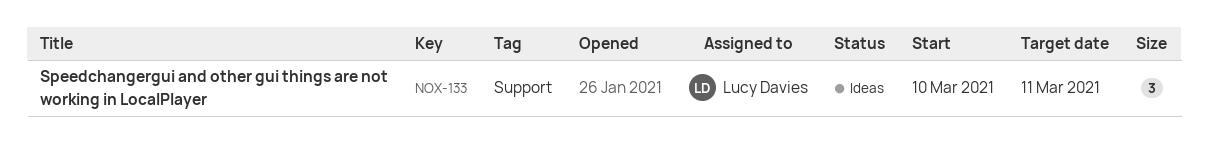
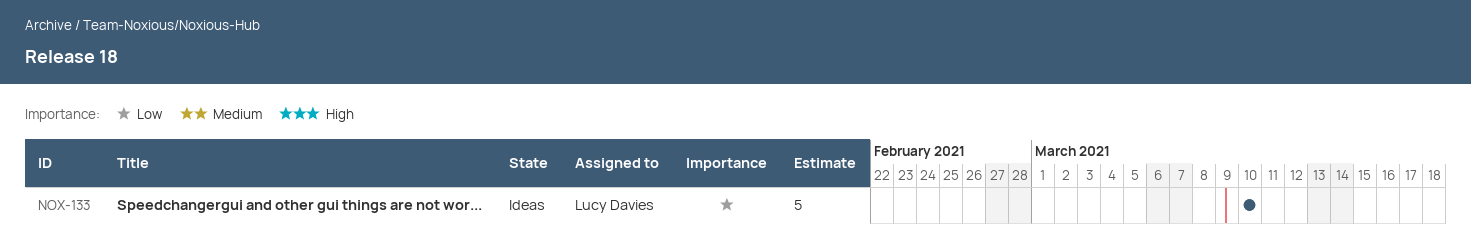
NOX-133, estimate: 3 -> 5
NOX-133, due: Mar 11 -> Mar 10

